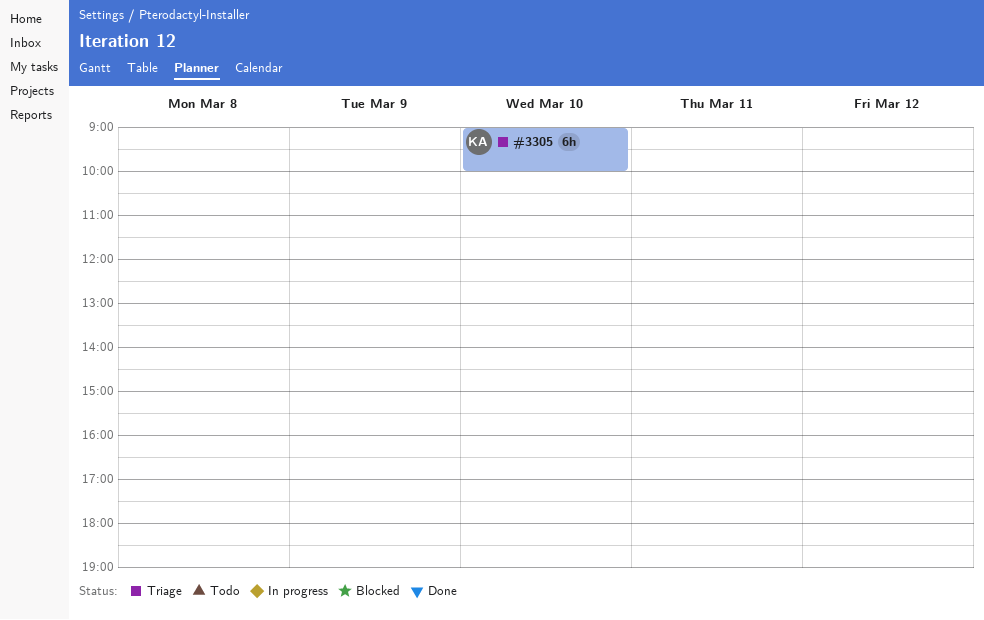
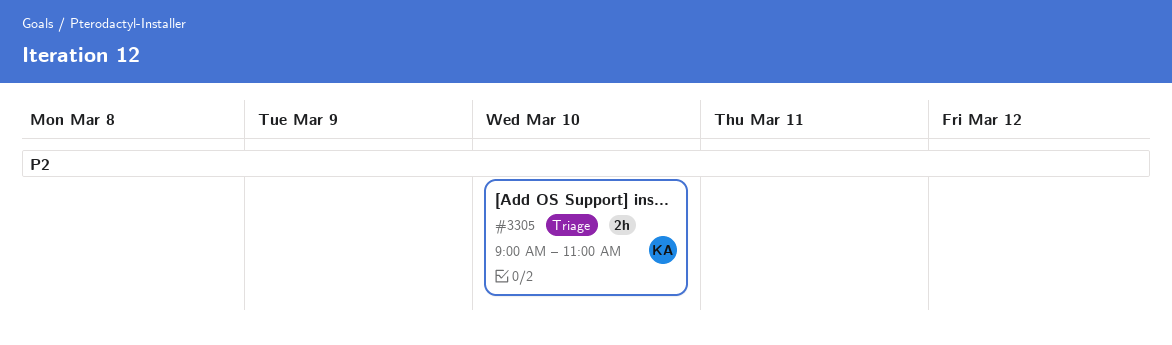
#3305, estimate: 6h -> 2h
#3305, ends: 10:00 -> 11:00

